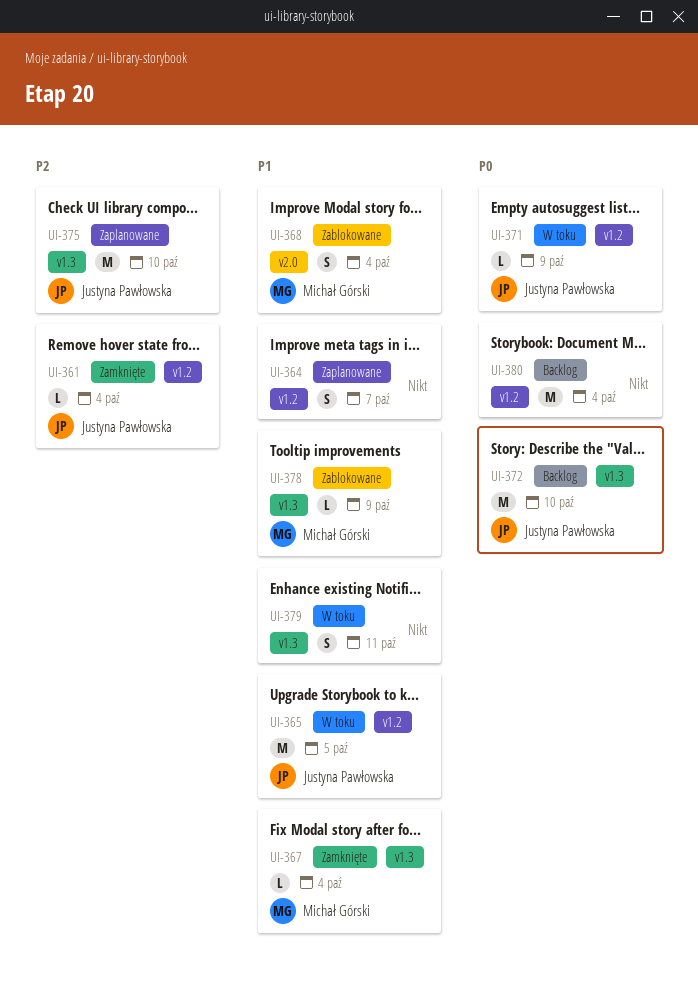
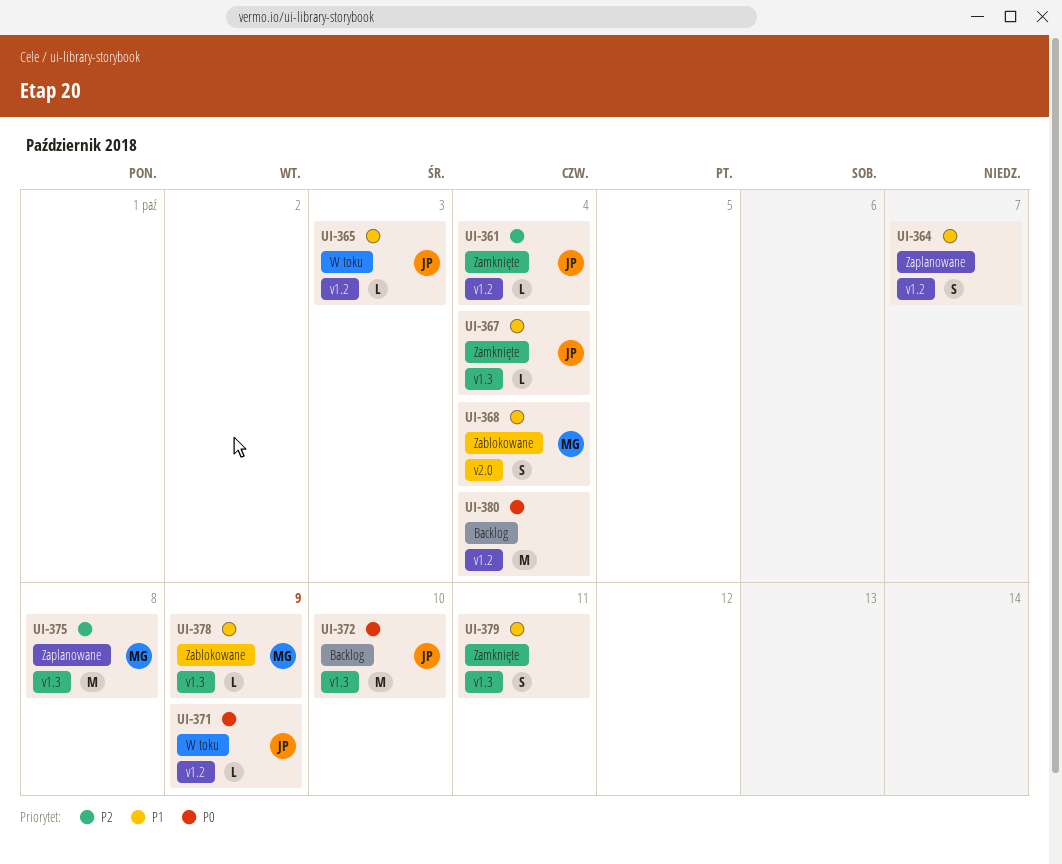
UI-365, estimate: M -> L
UI-365, due: Oct 5 -> Oct 3
UI-367, owner: Michał Górski -> Justyna Pawłowska
UI-375, owner: Justyna Pawłowska -> Michał Górski
UI-375, due: Oct 10 -> Oct 8
UI-379, status: W toku -> Zamknięte

